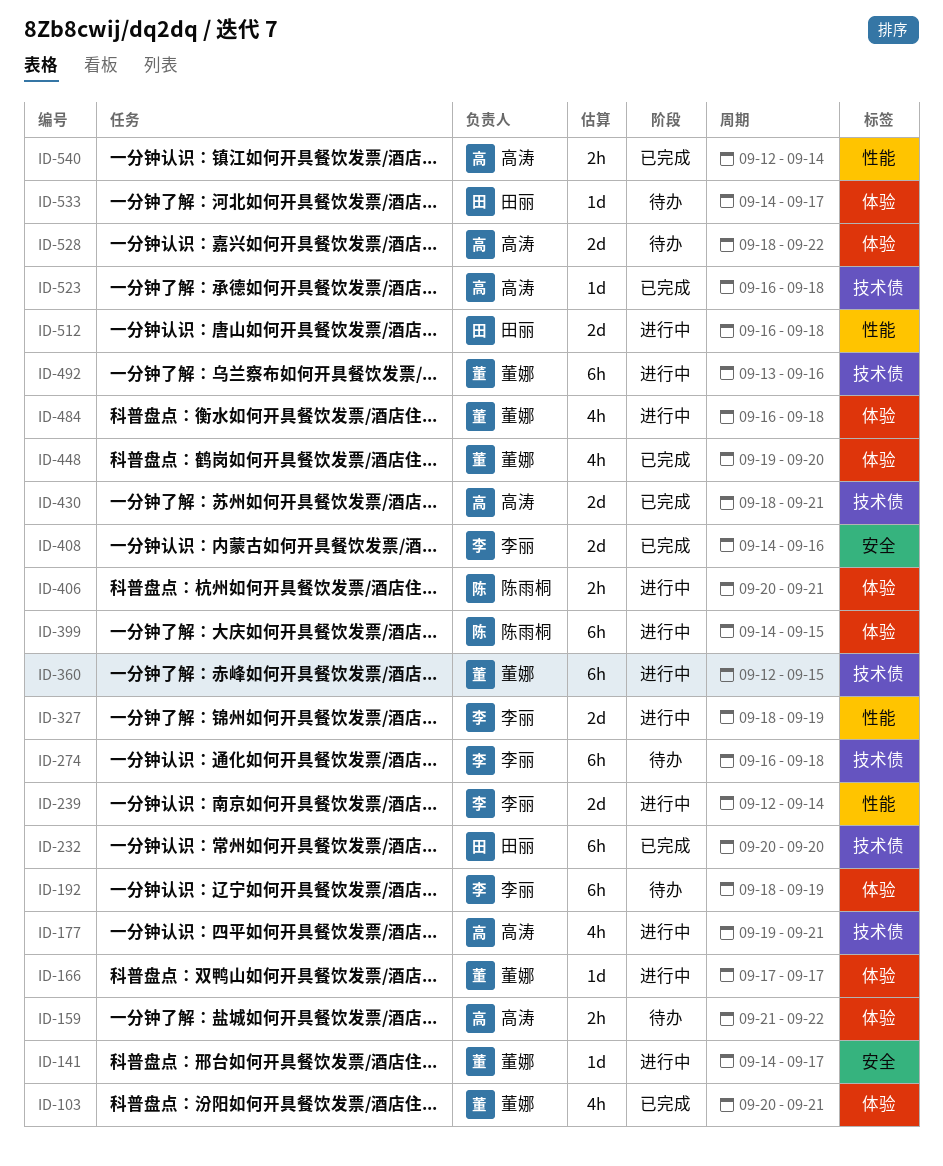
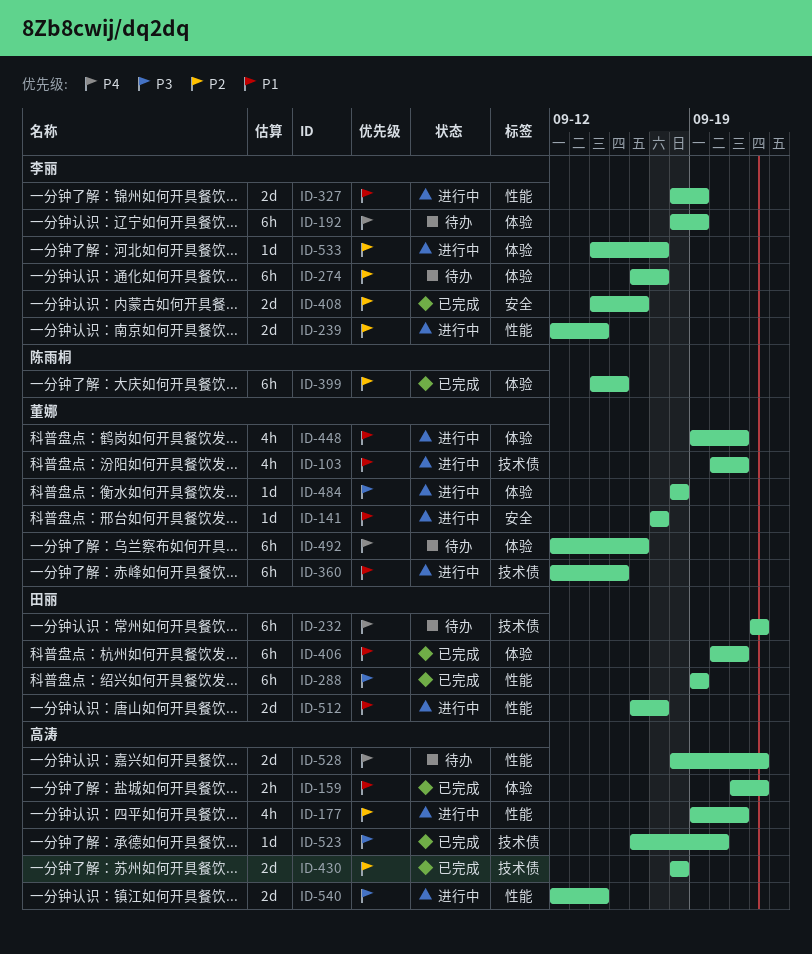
ID-103, status: 已完成 -> 进行中
ID-103, label: 体验 -> 技术债
ID-141, start: Sep 14 -> Sep 17
ID-159, status: 待办 -> 已完成
ID-166: present -> none
ID-177, label: 技术债 -> 性能
ID-232, status: 已完成 -> 待办
ID-232, start: Sep 20 -> Sep 22
ID-232, due: Sep 20 -> Sep 22
ID-274, label: 技术债 -> 体验
ID-274, due: Sep 18 -> Sep 17
ID-288: none -> present
ID-399, status: 进行中 -> 已完成
ID-406, status: 进行中 -> 已完成
ID-406, owner: 陈雨桐 -> 田丽
ID-406, estimate: 2h -> 6h
ID-430, due: Sep 21 -> Sep 18
ID-448, status: 已完成 -> 进行中
ID-448, due: Sep 20 -> Sep 21
ID-484, estimate: 4h -> 1d
ID-484, start: Sep 16 -> Sep 18
ID-492, status: 进行中 -> 待办
ID-492, label: 技术债 -> 体验
ID-492, start: Sep 13 -> Sep 12
ID-512, due: Sep 18 -> Sep 17
ID-523, due: Sep 18 -> Sep 20
ID-528, label: 体验 -> 性能
ID-533, status: 待办 -> 进行中
ID-533, owner: 田丽 -> 李丽
ID-540, status: 已完成 -> 进行中
ID-540, estimate: 2h -> 2d

